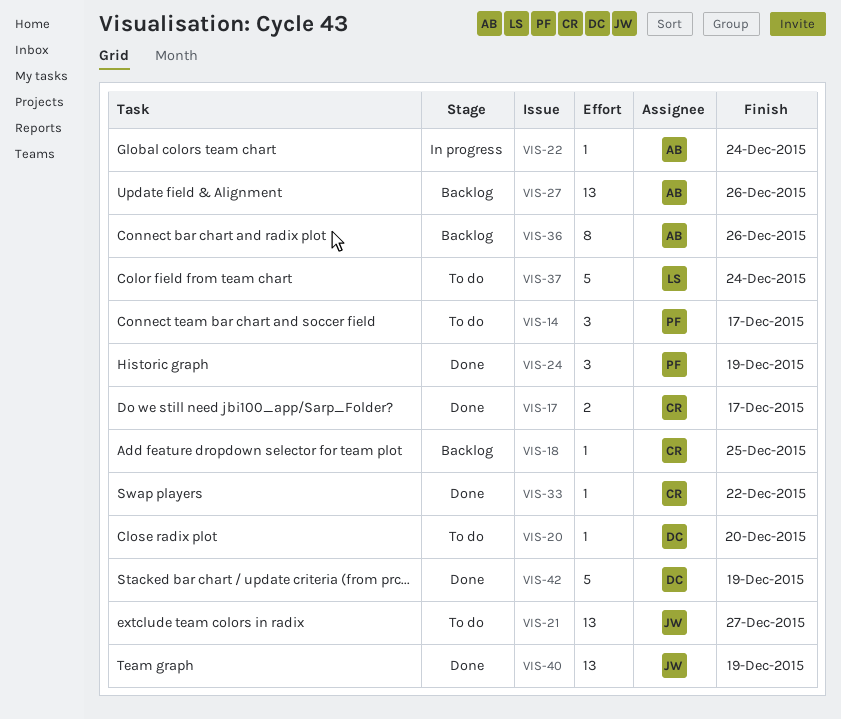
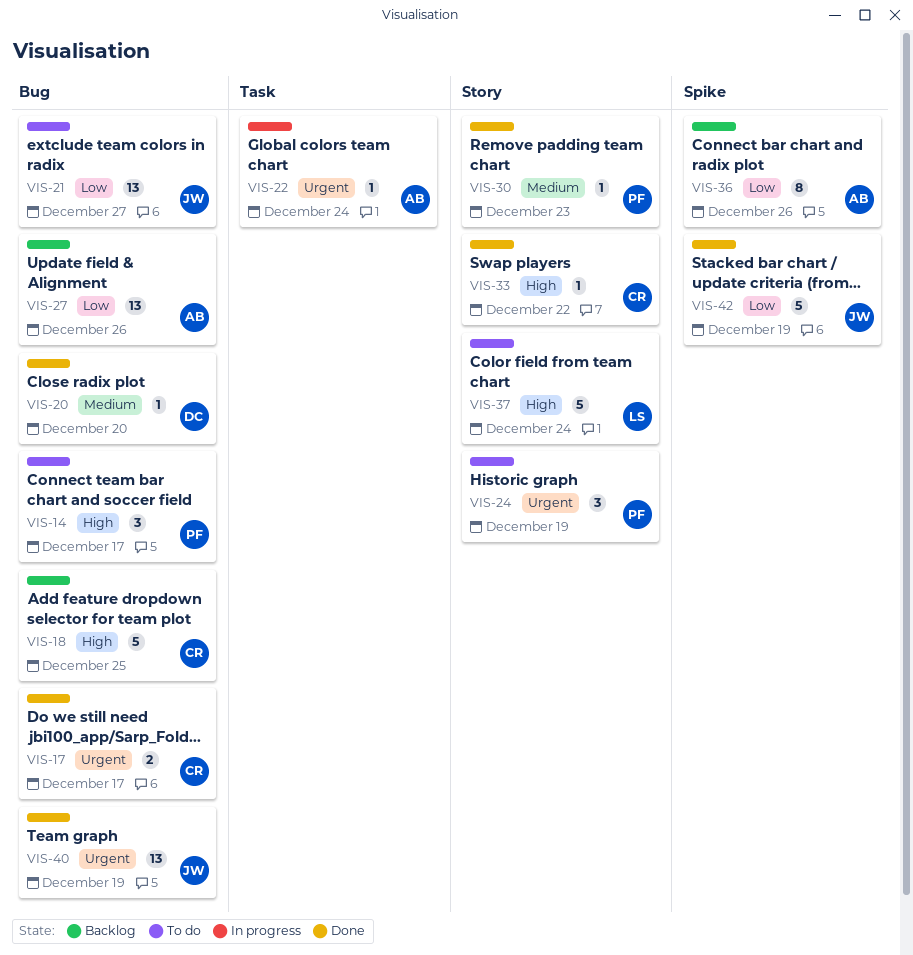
VIS-18, estimate: 1 -> 5
VIS-20, status: To do -> Done
VIS-24, status: Done -> To do
VIS-30: none -> present
VIS-42, owner: DC -> JW

